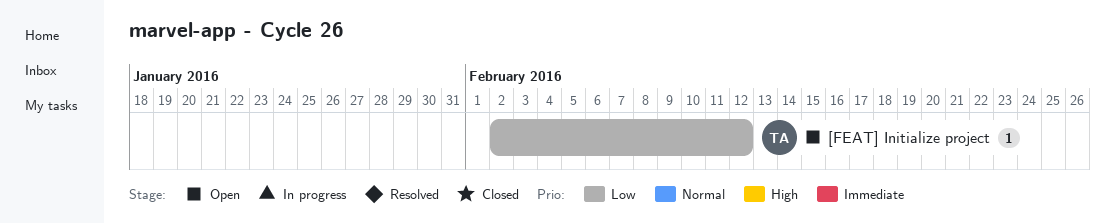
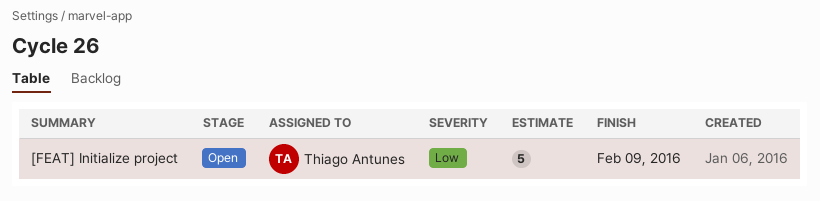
[FEAT] Initialize project, estimate: 1 -> 5
[FEAT] Initialize project, due: Feb 12 -> Feb 9

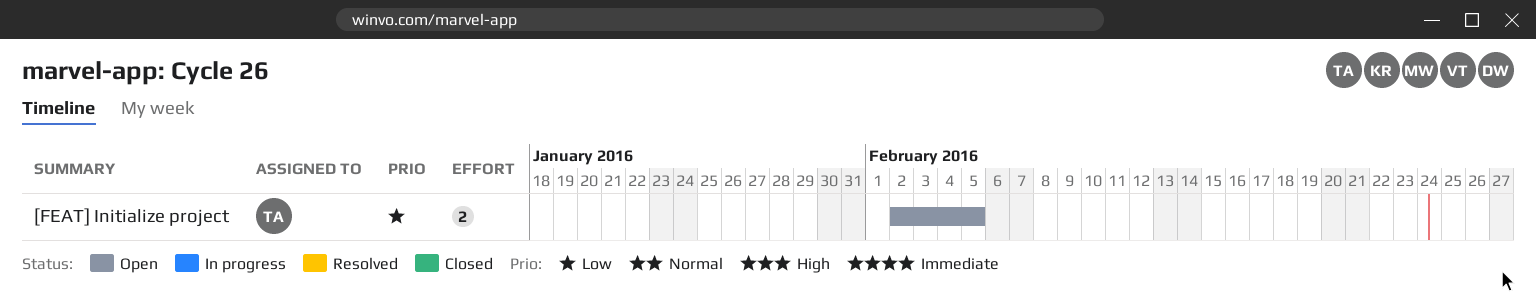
[FEAT] Initialize project, estimate: 5 -> 2
[FEAT] Initialize project, due: Feb 9 -> Feb 5

